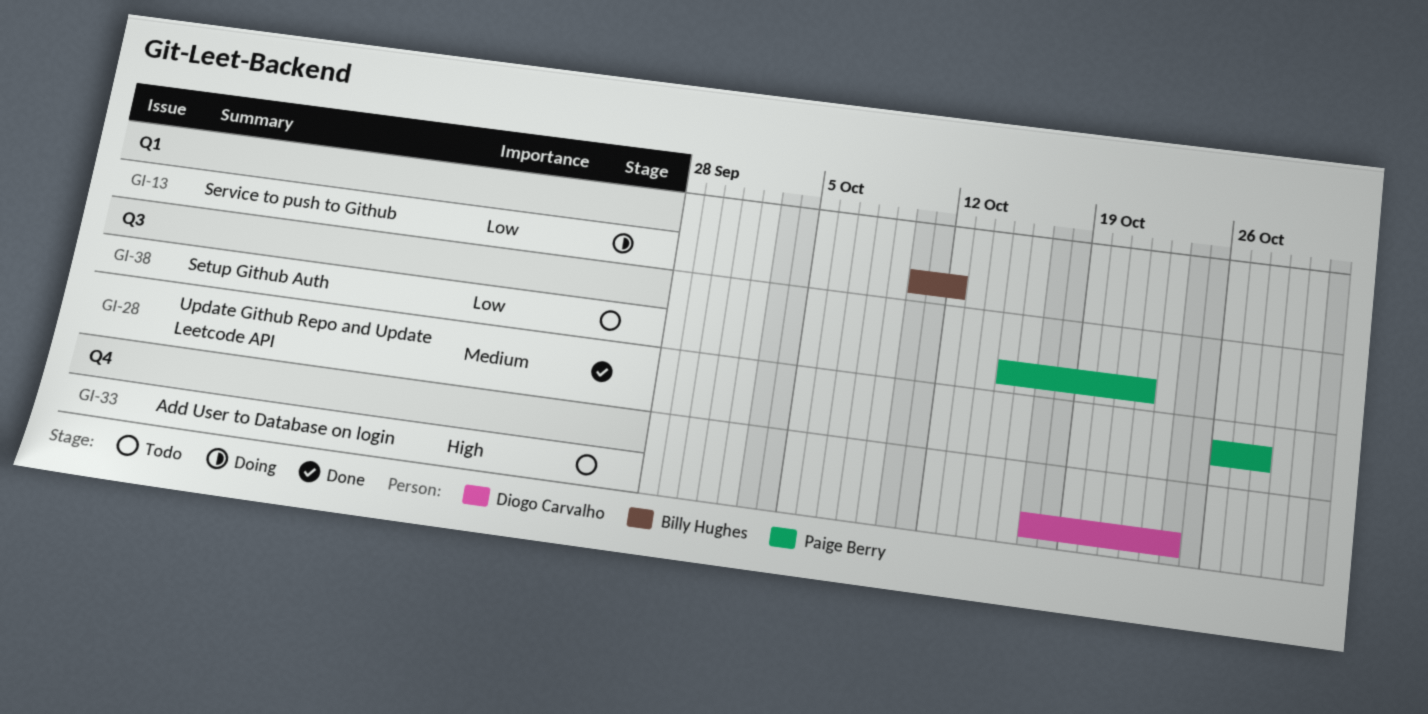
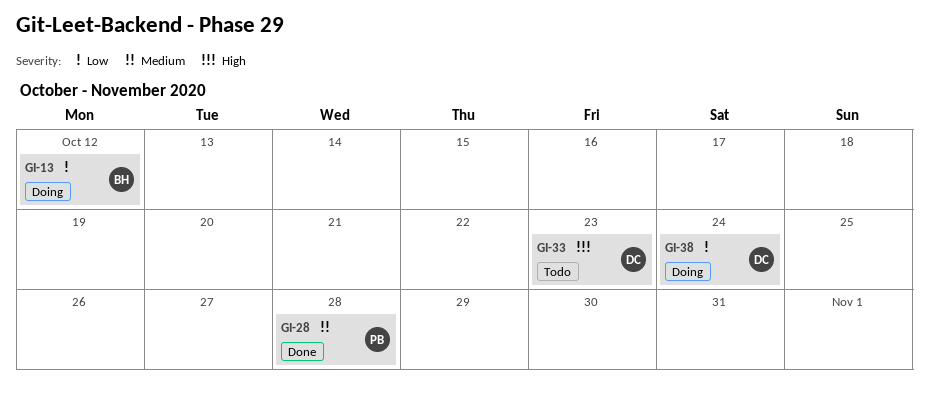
GI-33, due: Oct 24 -> Oct 23
GI-38, status: Todo -> Doing
GI-38, owner: Paige Berry -> Diogo Carvalho
GI-38, due: Oct 22 -> Oct 24

